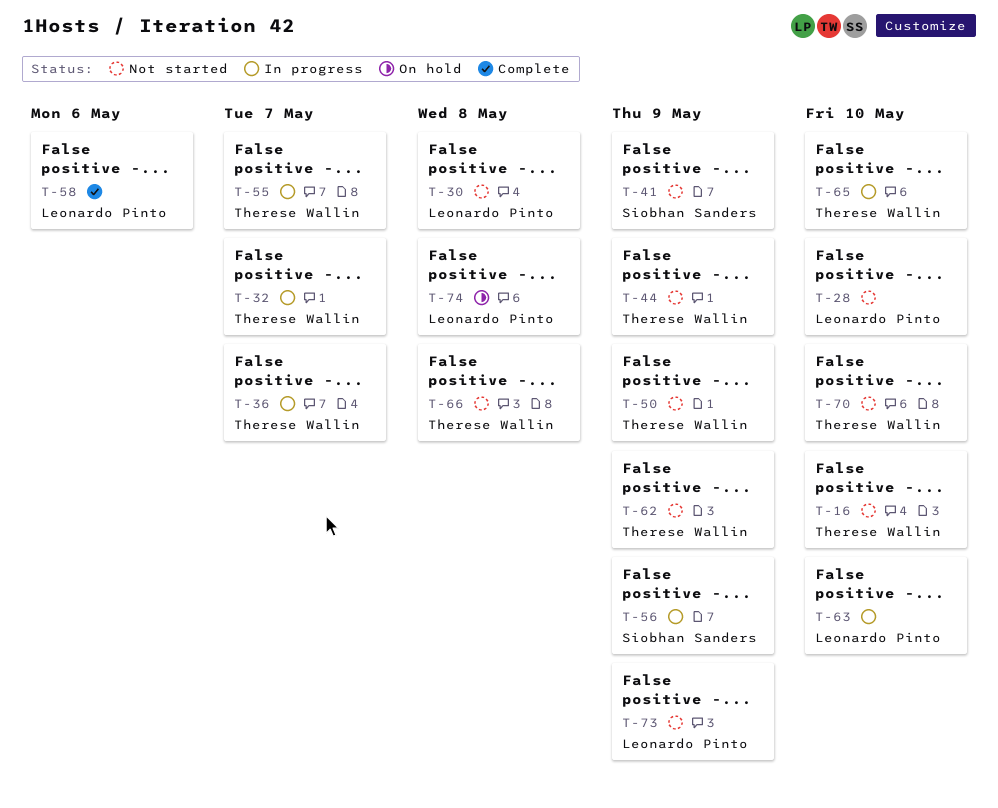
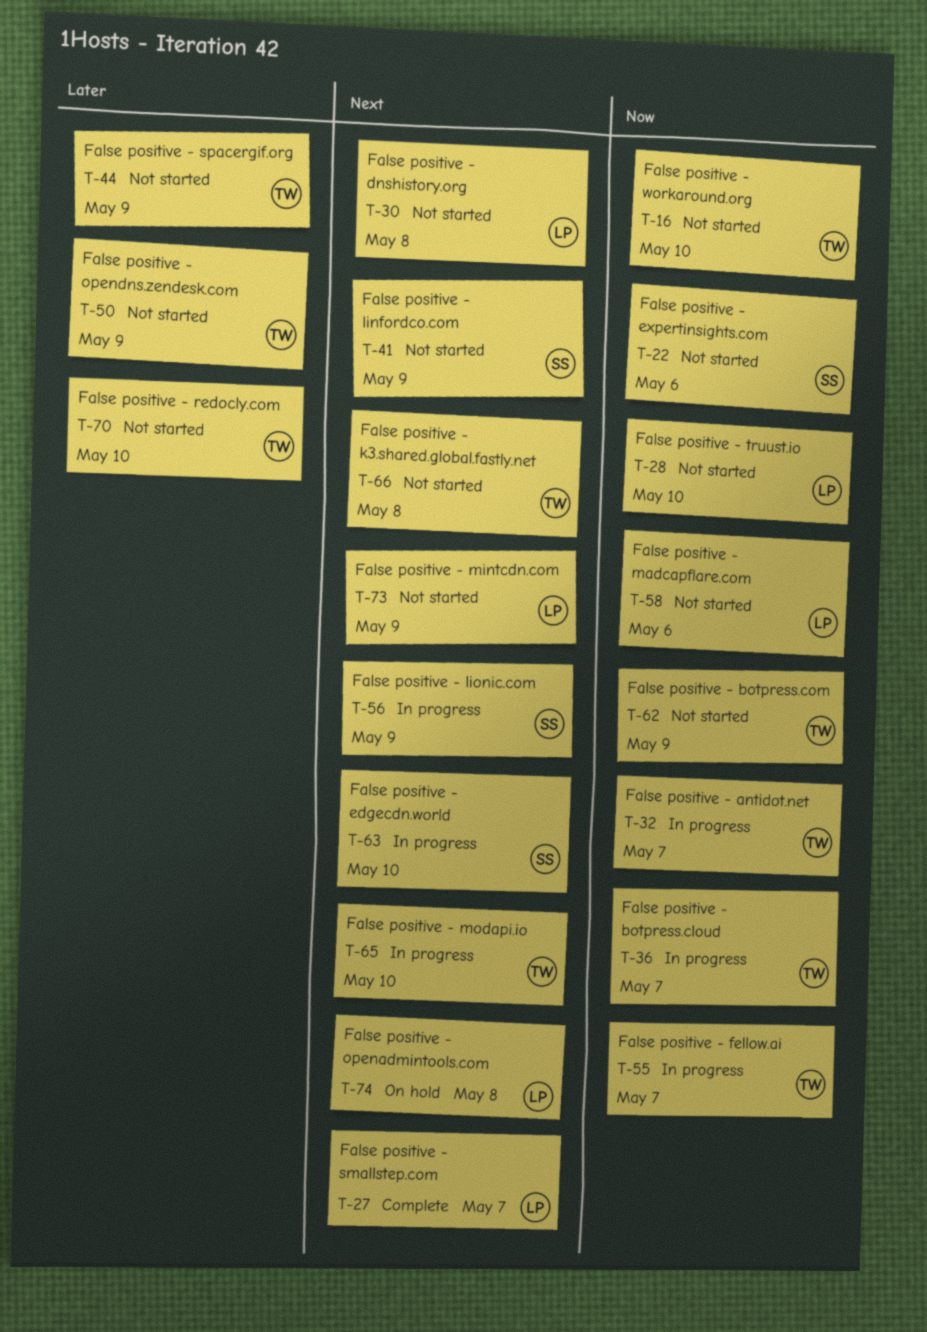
T-22: none -> present
T-27: none -> present
T-58, status: Complete -> Not started
T-63, owner: Leonardo Pinto -> Siobhan Sanders

